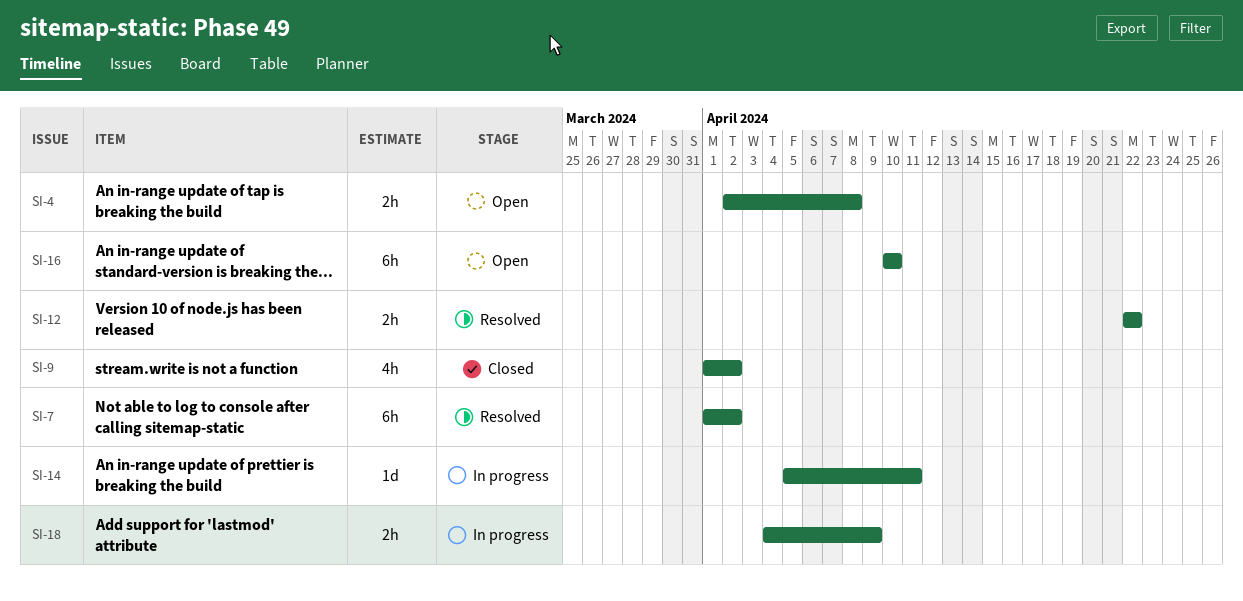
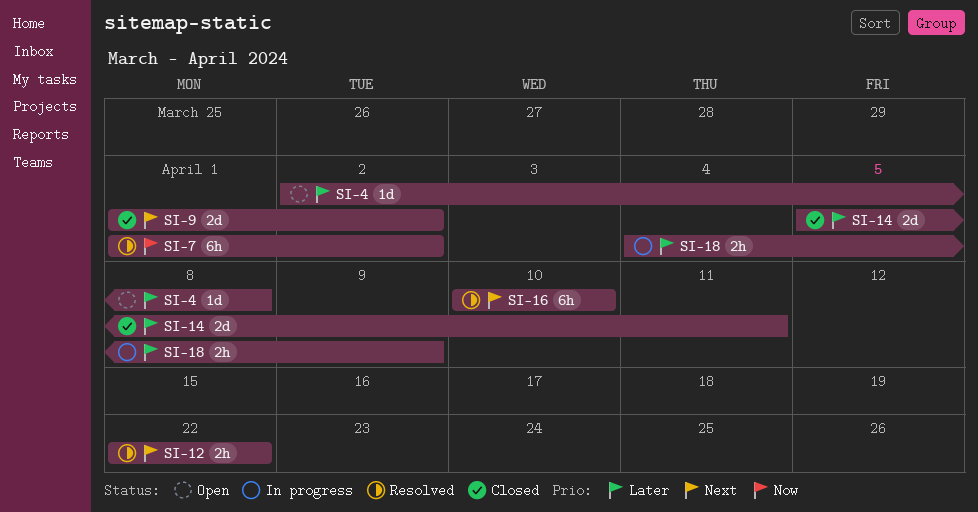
SI-4, estimate: 2h -> 1d
SI-9, estimate: 4h -> 2d
SI-14, status: In progress -> Closed
SI-14, estimate: 1d -> 2d
SI-16, status: Open -> Resolved

